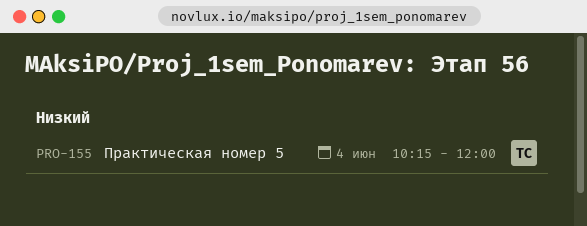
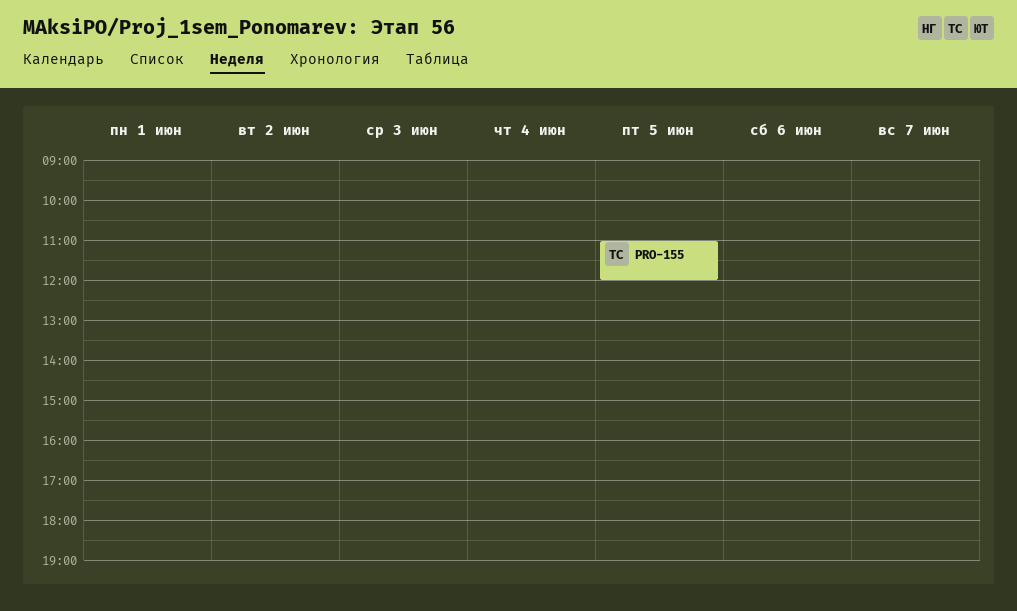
PRO-155, day: Jun 4 -> Jun 5
PRO-155, begins: 10:15 -> 11:00

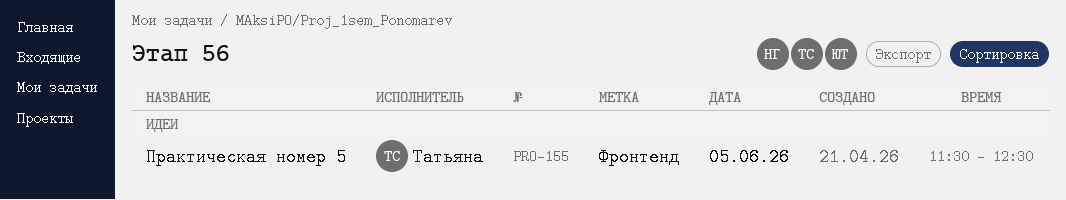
PRO-155, begins: 11:00 -> 11:30
PRO-155, ends: 12:00 -> 12:30

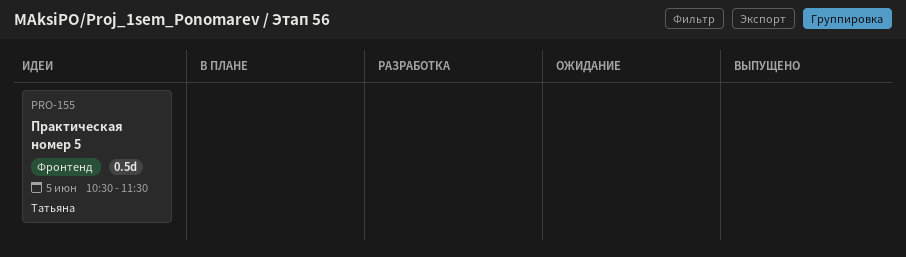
PRO-155, begins: 11:30 -> 10:30
PRO-155, ends: 12:30 -> 11:30

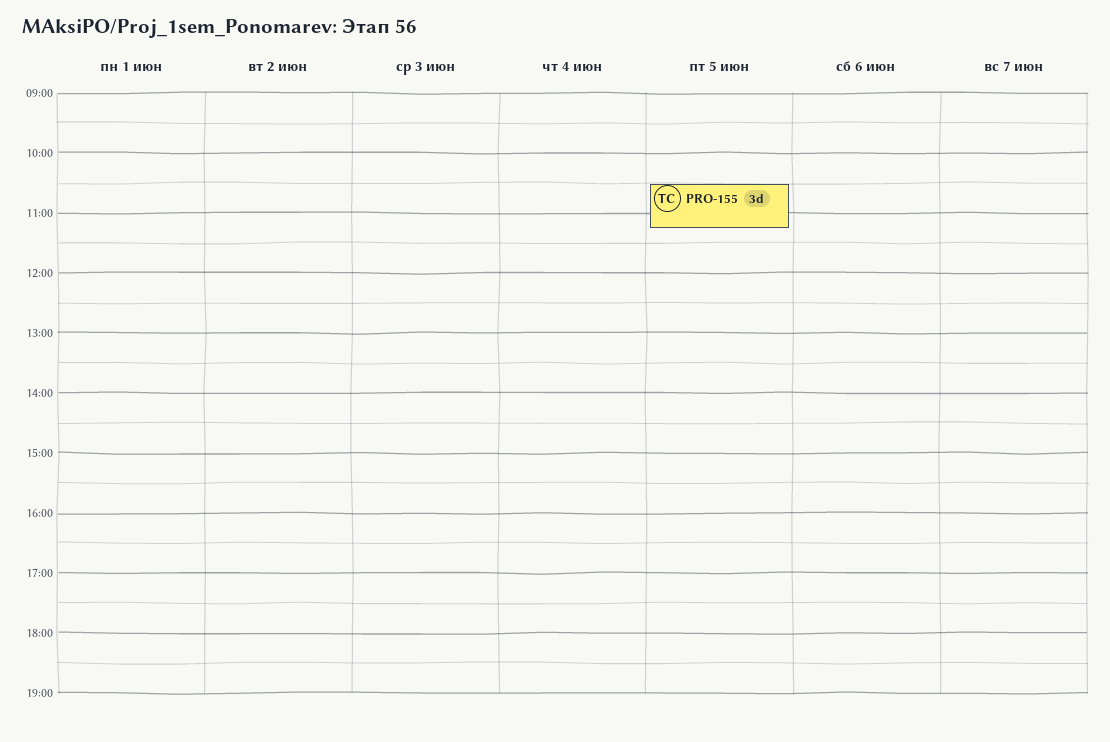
PRO-155, estimate: 0.5d -> 3d
PRO-155, ends: 11:30 -> 11:15

